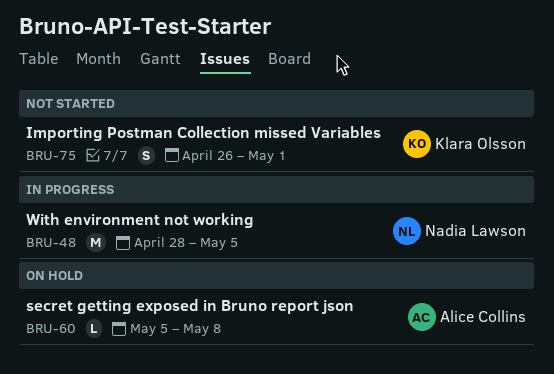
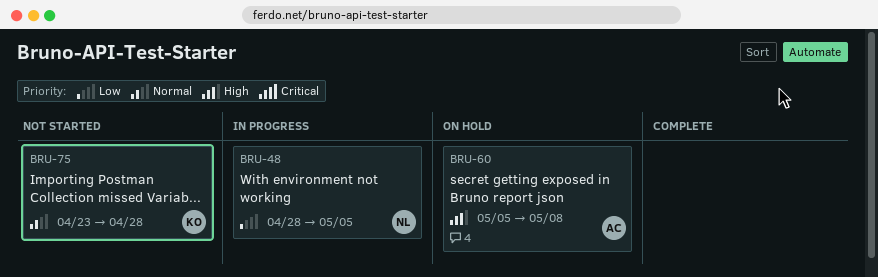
BRU-75, start: Apr 26 -> Apr 23
BRU-75, due: May 1 -> Apr 28

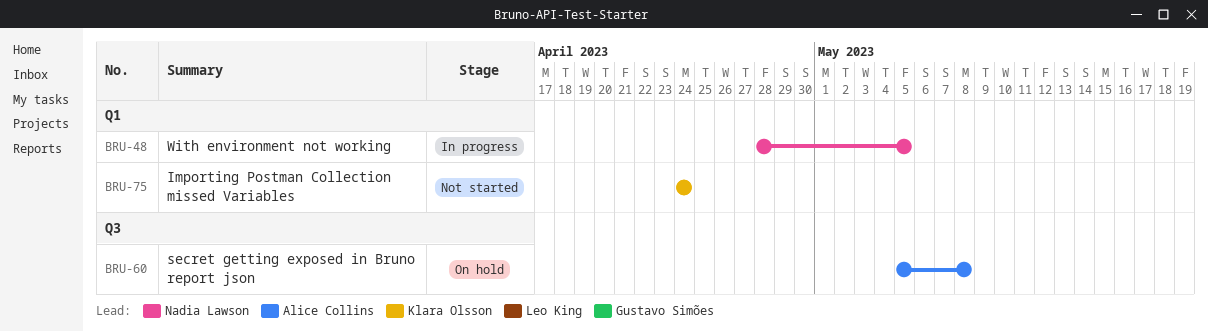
BRU-75, start: Apr 23 -> Apr 24
BRU-75, due: Apr 28 -> Apr 24

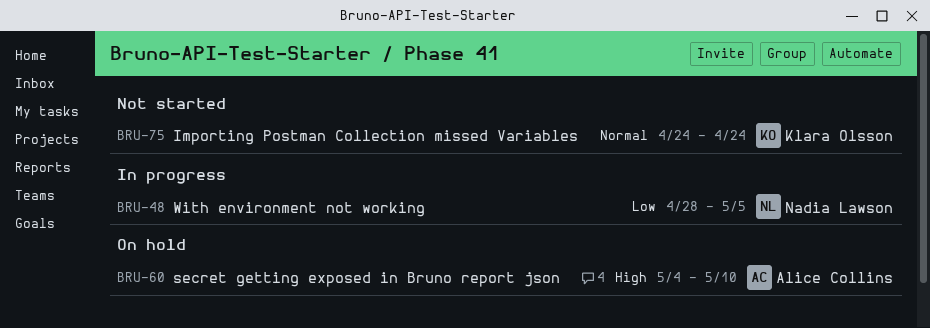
BRU-60, start: May 5 -> May 4
BRU-60, due: May 8 -> May 10

